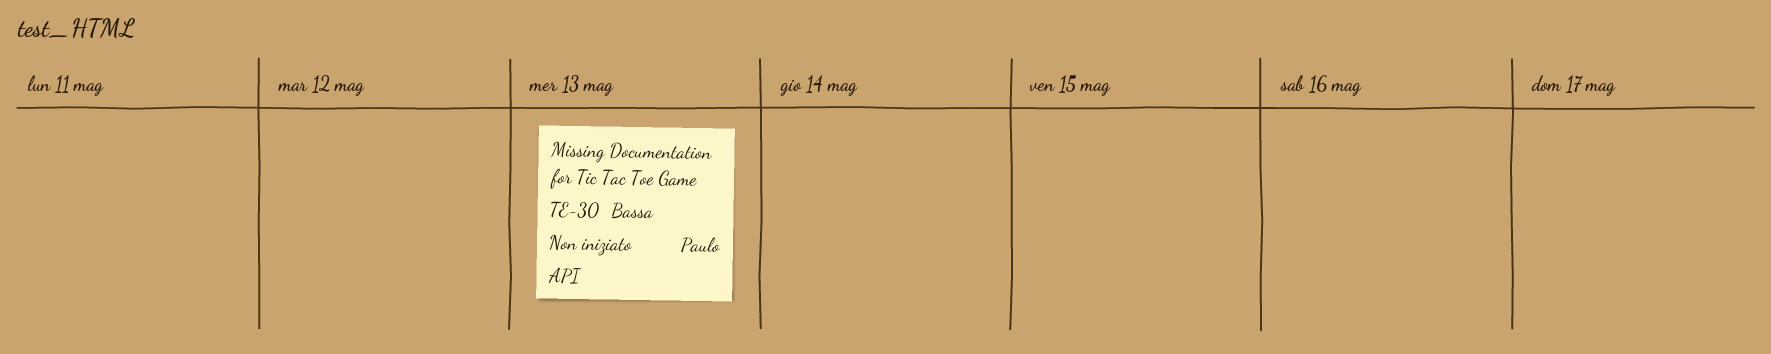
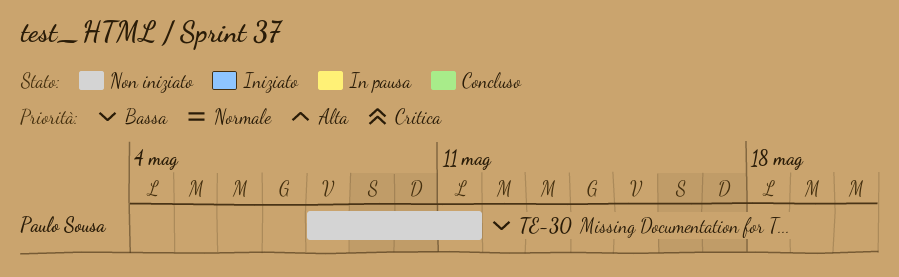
TE-30, due: May 13 -> May 11

